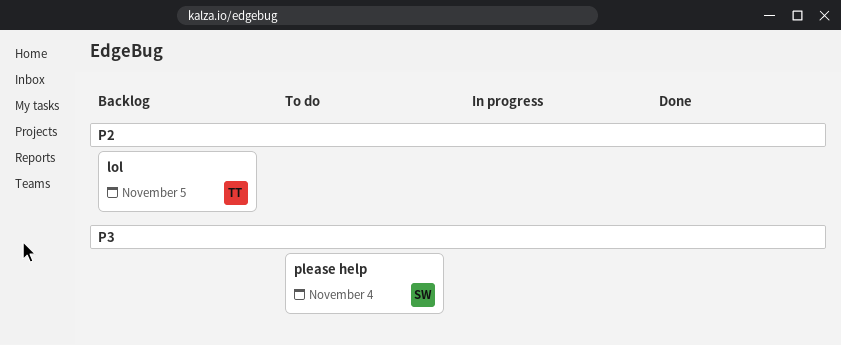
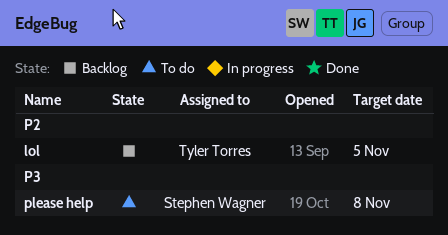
please help, due: Nov 4 -> Nov 8

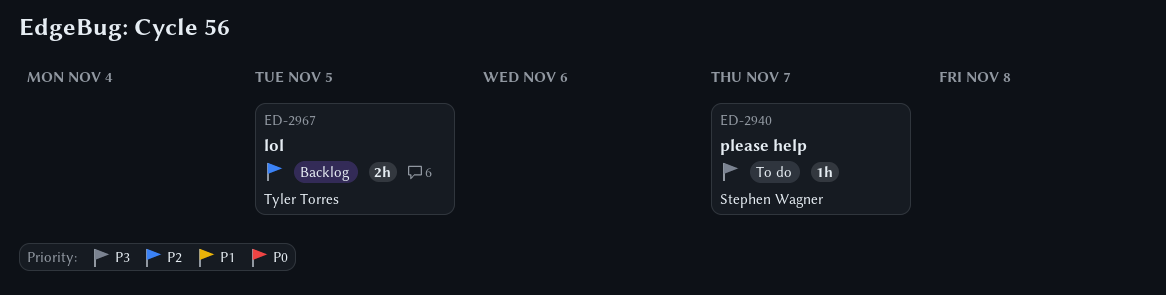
please help, due: Nov 8 -> Nov 7

